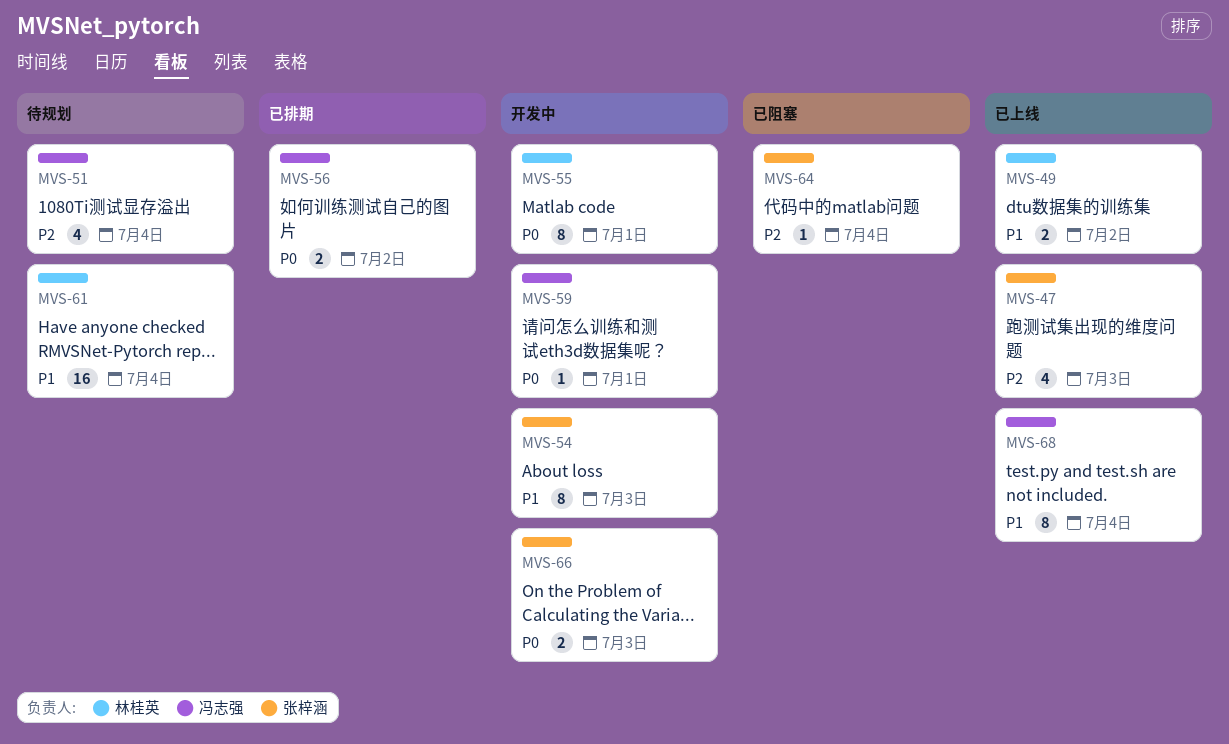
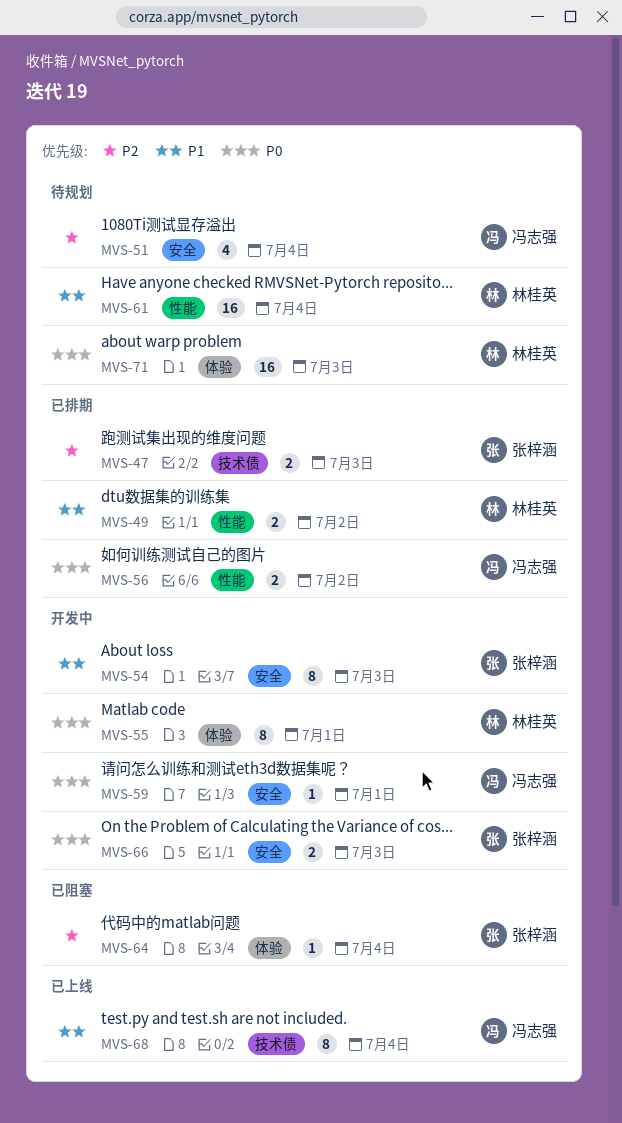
MVS-47, status: 已上线 -> 已排期
MVS-47, estimate: 4 -> 2
MVS-49, status: 已上线 -> 已排期
MVS-71: none -> present

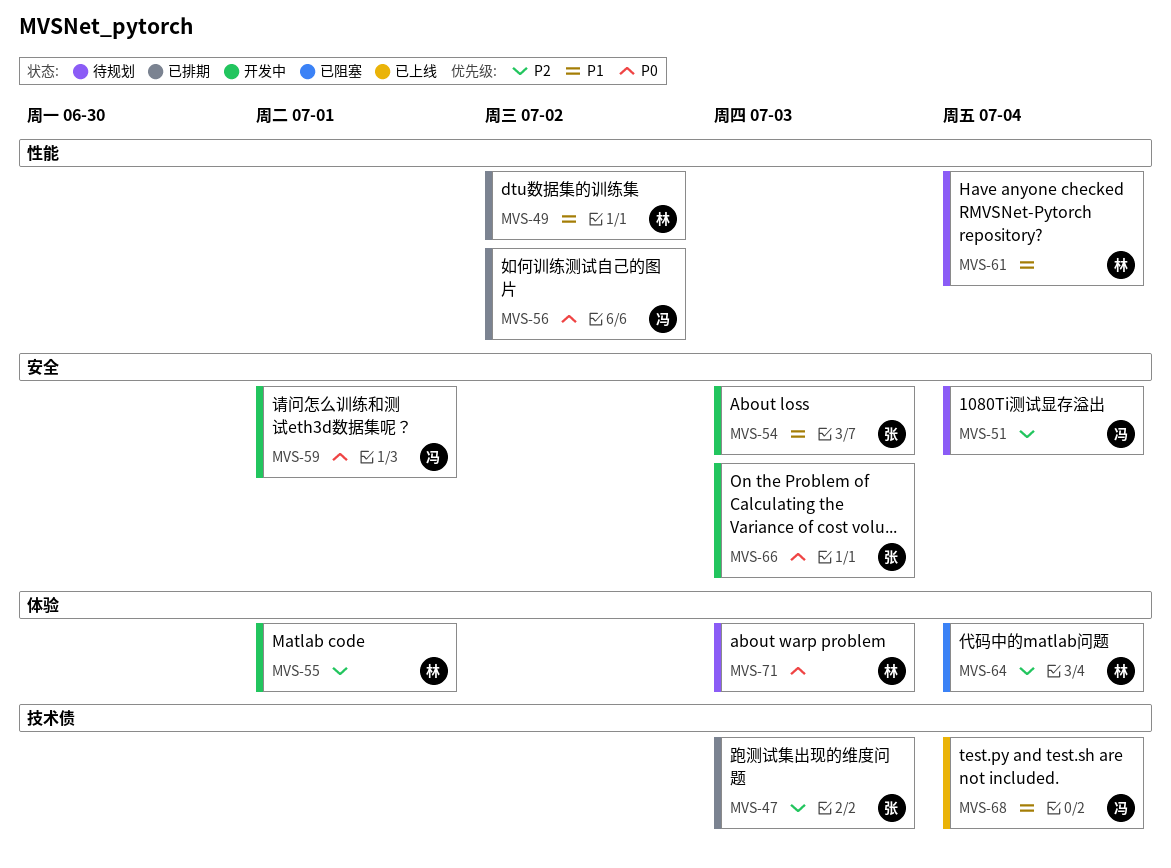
MVS-55, priority: P0 -> P2
MVS-64, owner: 张梓涵 -> 林桂英

